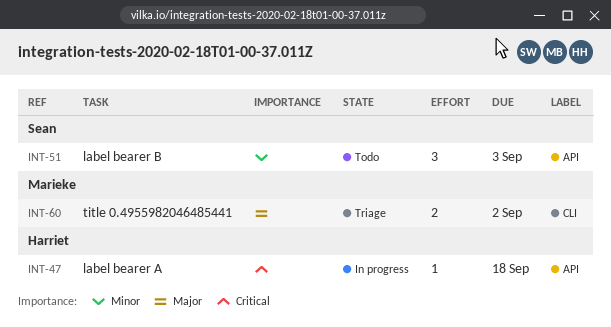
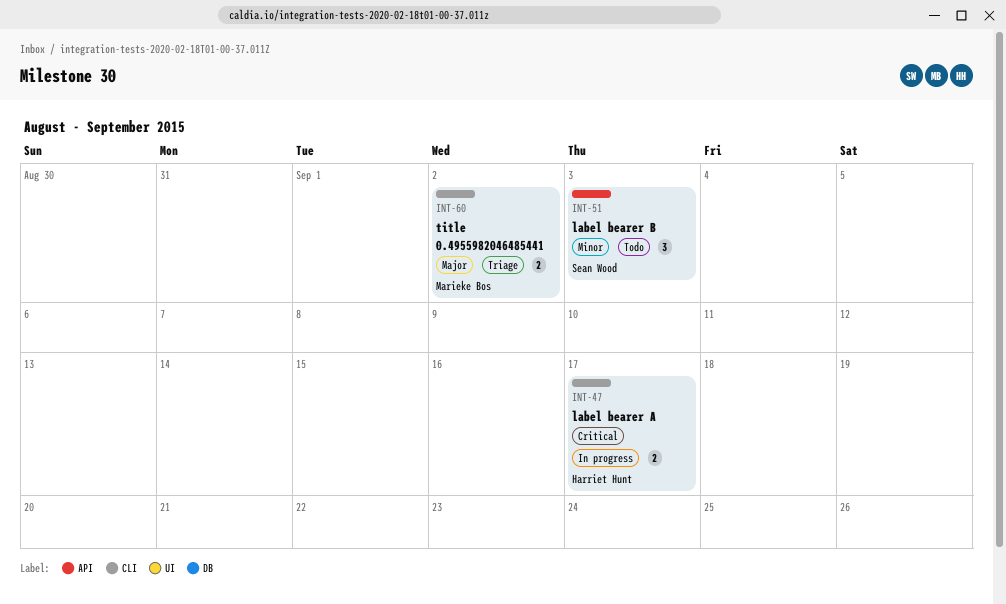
INT-47, label: API -> CLI
INT-47, estimate: 1 -> 2
INT-47, due: Sep 18 -> Sep 17

